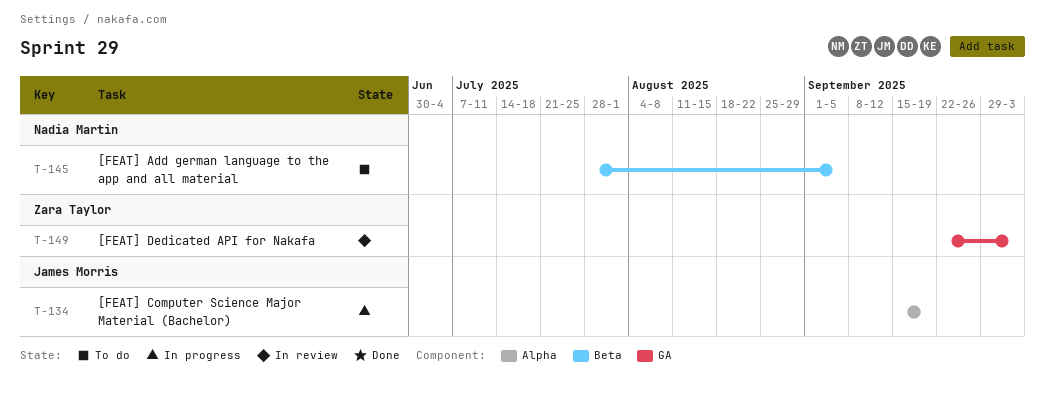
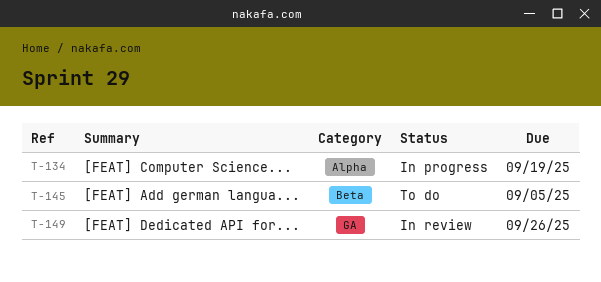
T-149, due: Oct 3 -> Sep 26

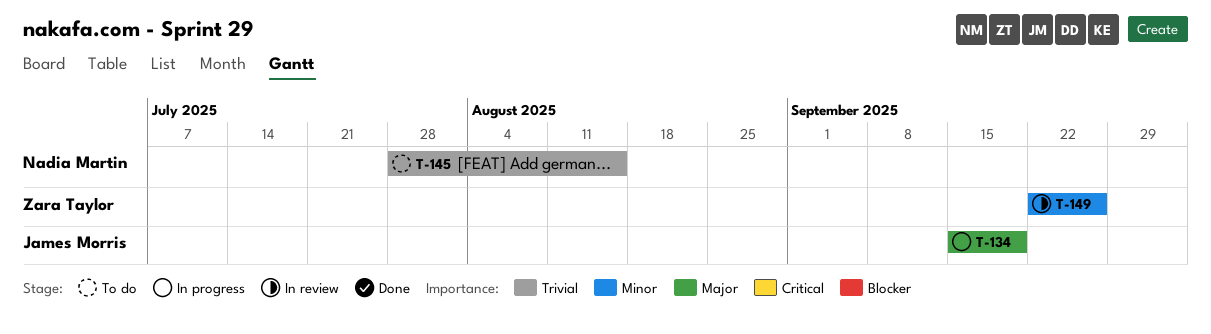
T-145, due: Sep 5 -> Aug 15

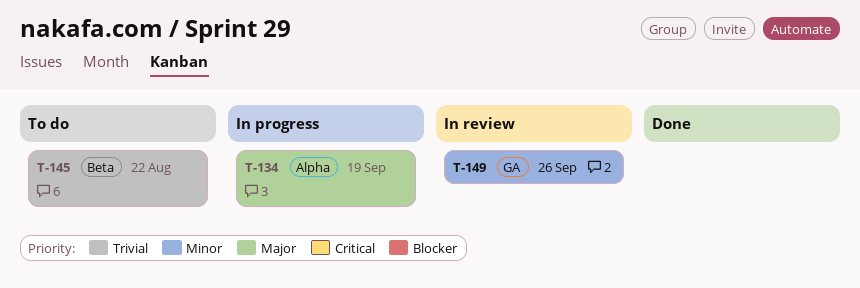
T-145, due: Aug 15 -> Aug 22

